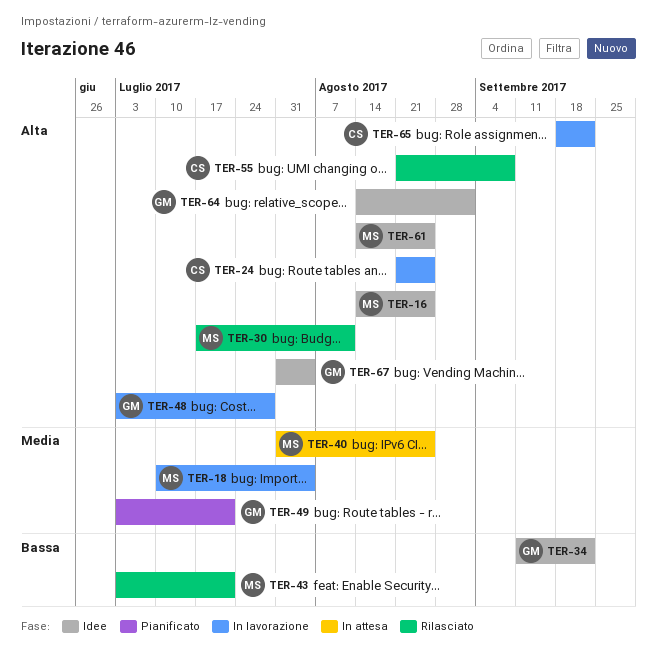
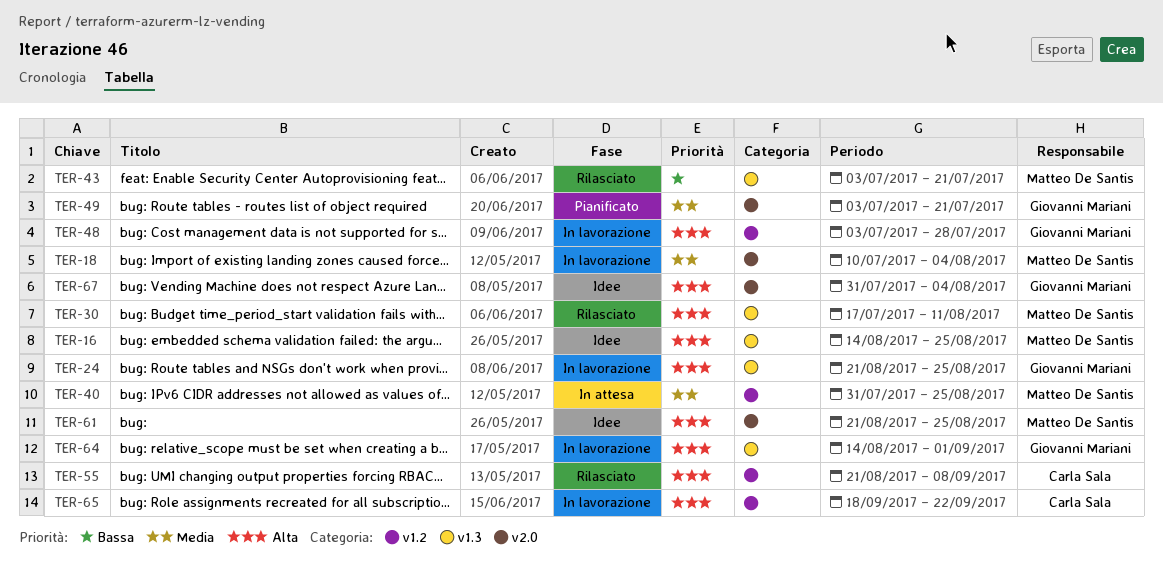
TER-24, owner: Carla Sala -> Giovanni Mariani
TER-34: present -> none
TER-61, start: Aug 14 -> Aug 21
TER-64, status: Idee -> In lavorazione

